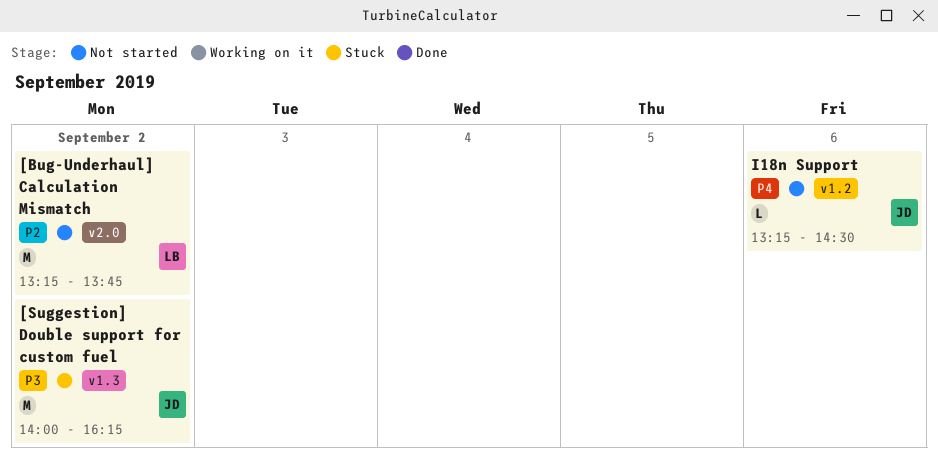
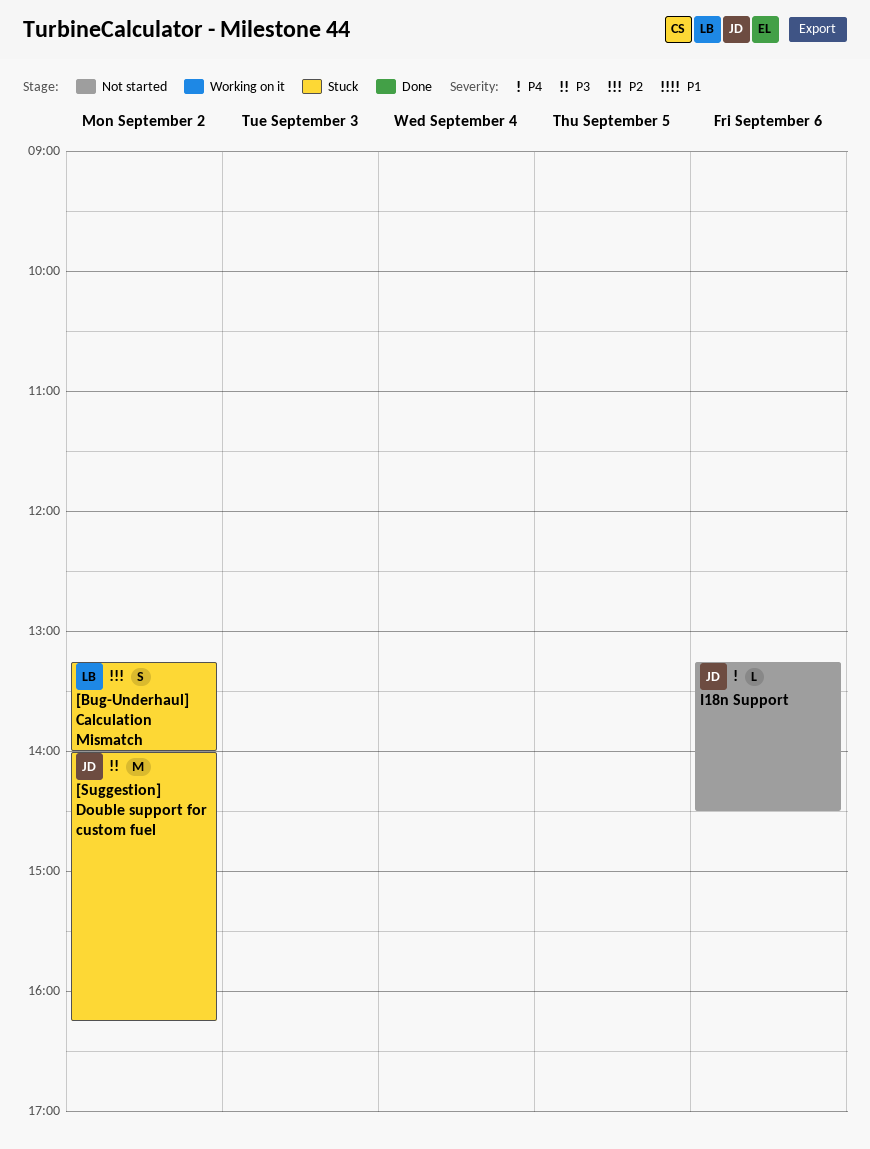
[Bug-Underhaul] Calculation Mismatch, status: Not started -> Stuck
[Bug-Underhaul] Calculation Mismatch, estimate: M -> S
[Bug-Underhaul] Calculation Mismatch, ends: 13:45 -> 14:00

